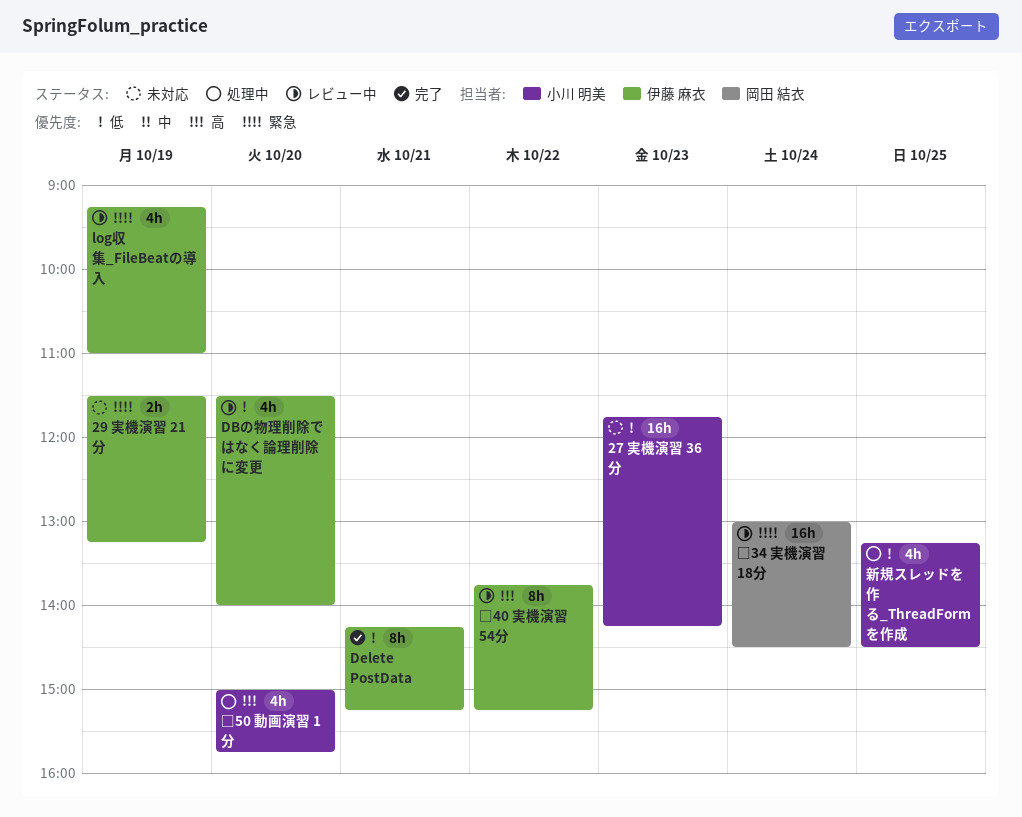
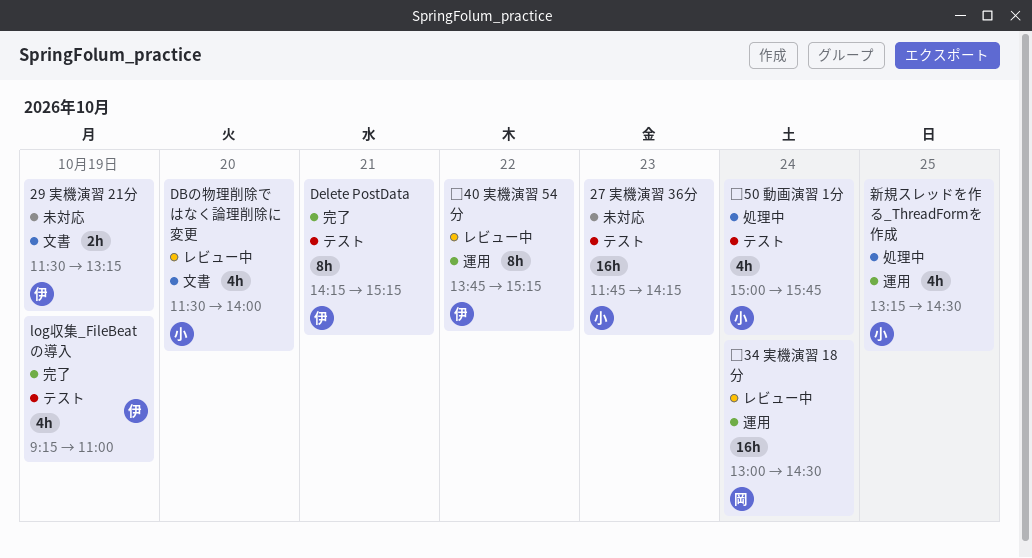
DBの物理削除ではなく論理削除に変更, owner: 伊藤 麻衣 -> 小川 明美
log収集_FileBeatの導入, status: レビュー中 -> 完了
□50 動画演習 1分, day: Oct 20 -> Oct 24

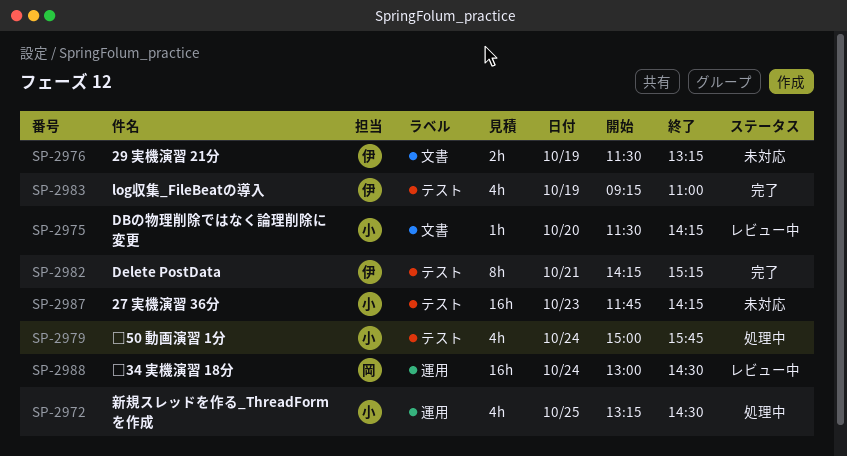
DBの物理削除ではなく論理削除に変更, estimate: 4h -> 1h
DBの物理削除ではなく論理削除に変更, ends: 14:00 -> 14:15
□40 実機演習 54分: present -> none

